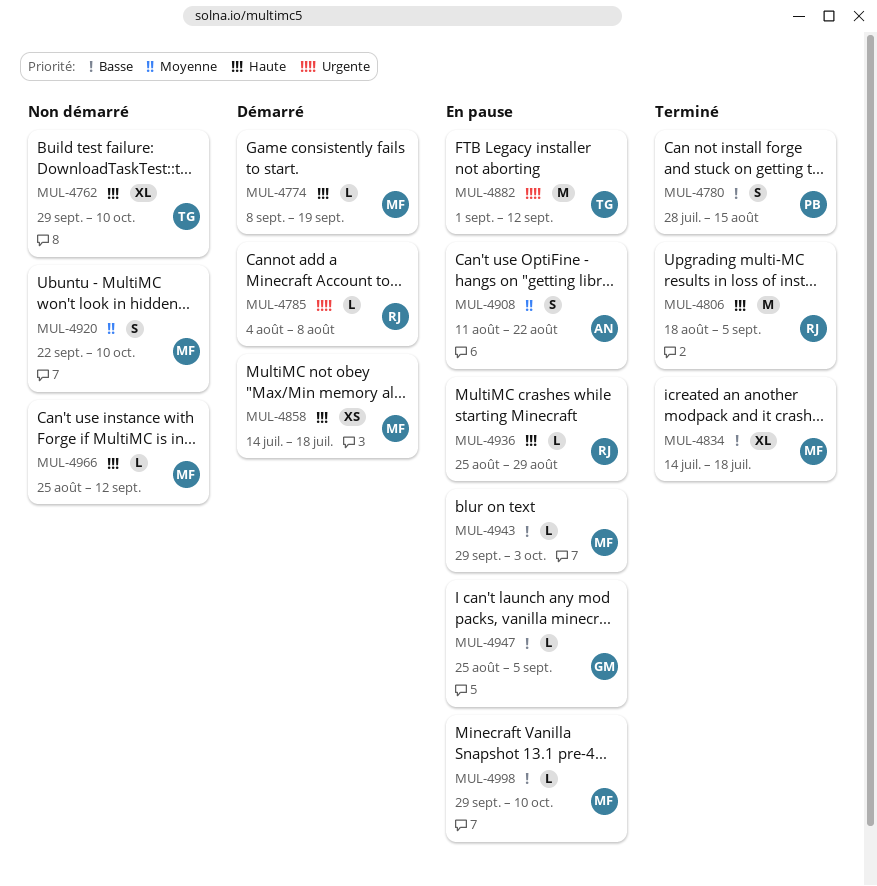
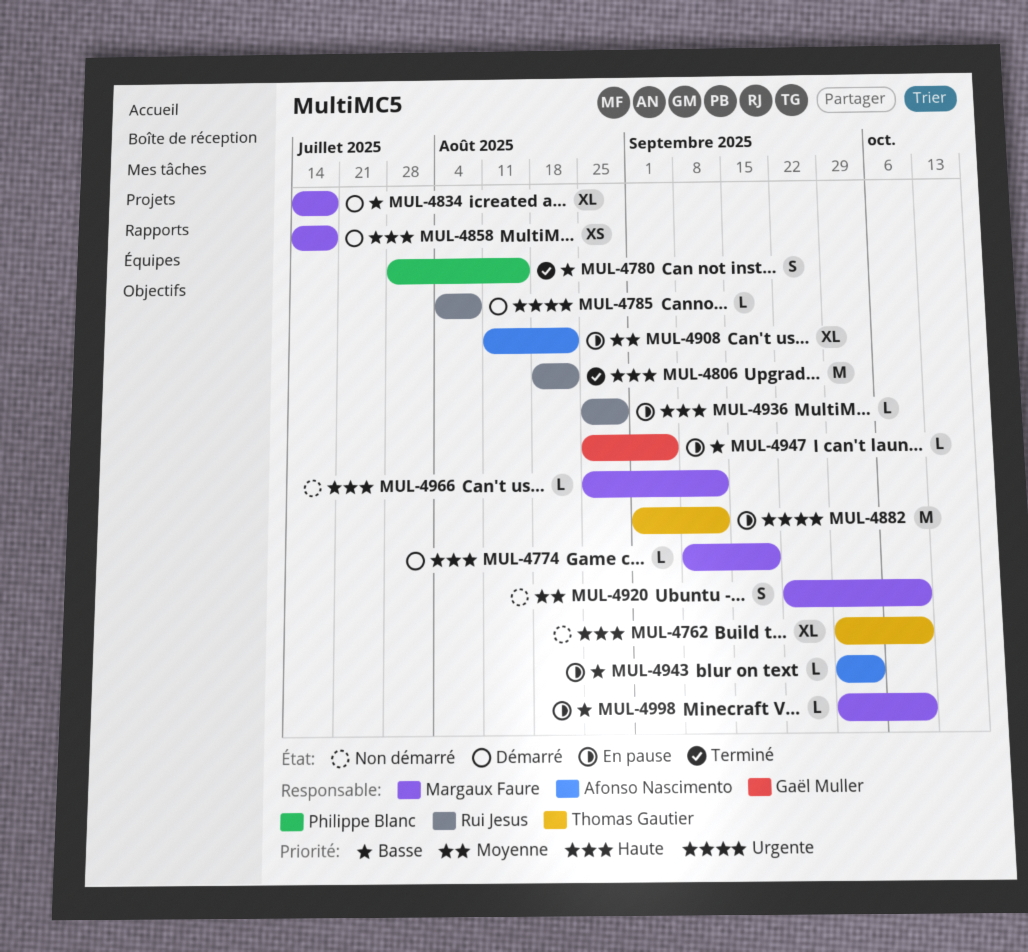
MUL-4806, due: Sep 5 -> Aug 22
MUL-4834, status: Terminé -> Démarré
MUL-4908, estimate: S -> XL
MUL-4943, owner: Margaux Faure -> Afonso Nascimento

